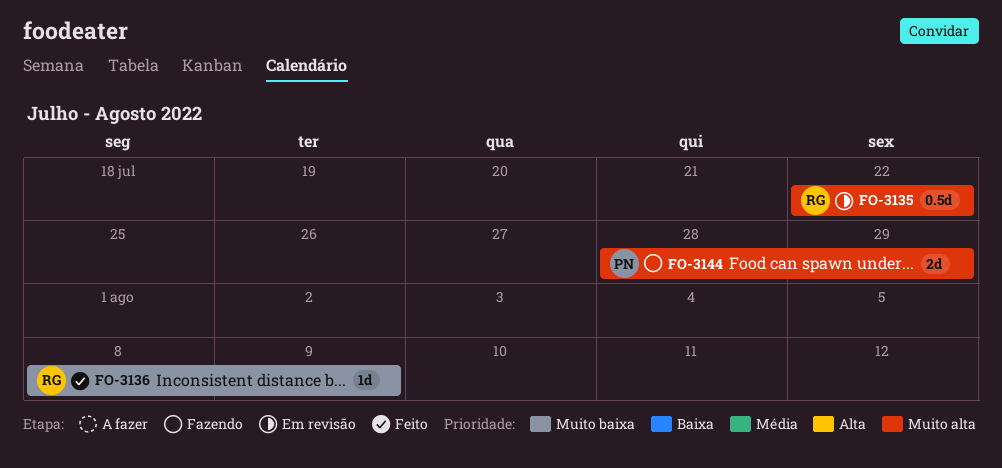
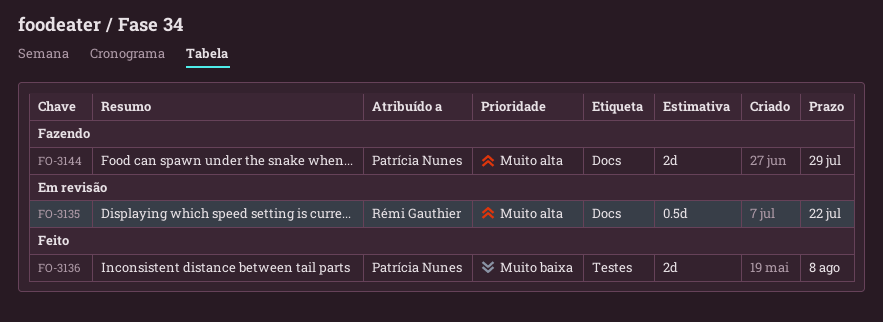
FO-3136, owner: Rémi Gauthier -> Patrícia Nunes
FO-3136, estimate: 1d -> 2d
FO-3136, due: Aug 9 -> Aug 8

